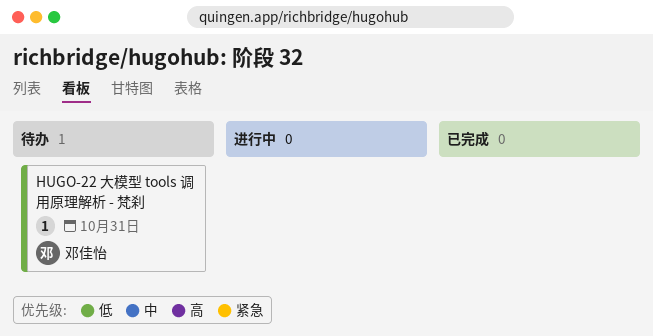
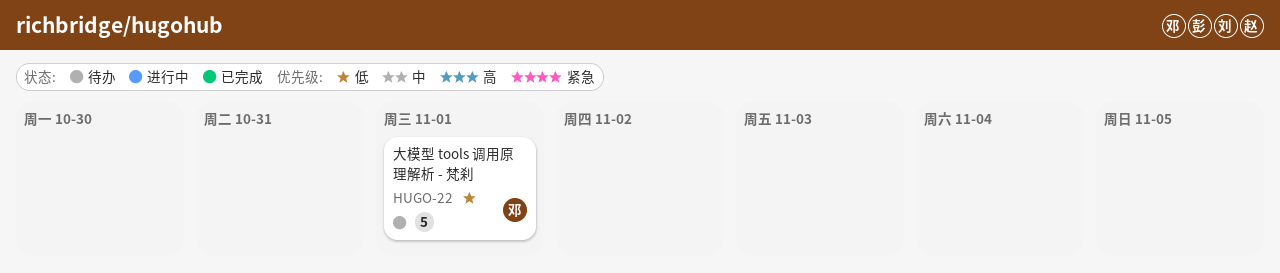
HUGO-22, estimate: 1 -> 5
HUGO-22, due: Oct 31 -> Nov 1

